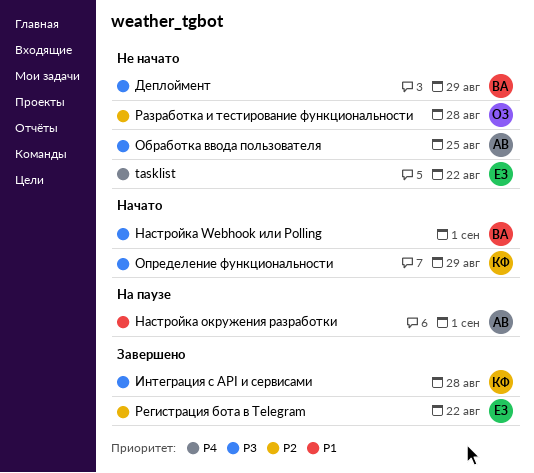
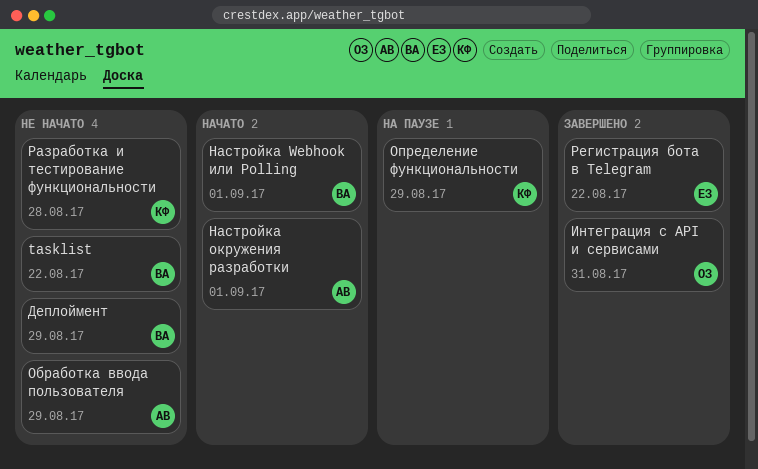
tasklist, owner: ЕЗ -> ВА
Интеграция с API и сервисами, owner: КФ -> ОЗ
Интеграция с API и сервисами, due: Aug 28 -> Aug 31
Настройка окружения разработки, status: На паузе -> Начато
Обработка ввода пользователя, due: Aug 25 -> Aug 29
Определение функциональности, status: Начато -> На паузе
Разработка и тестирование функциональности, owner: ОЗ -> КФ

